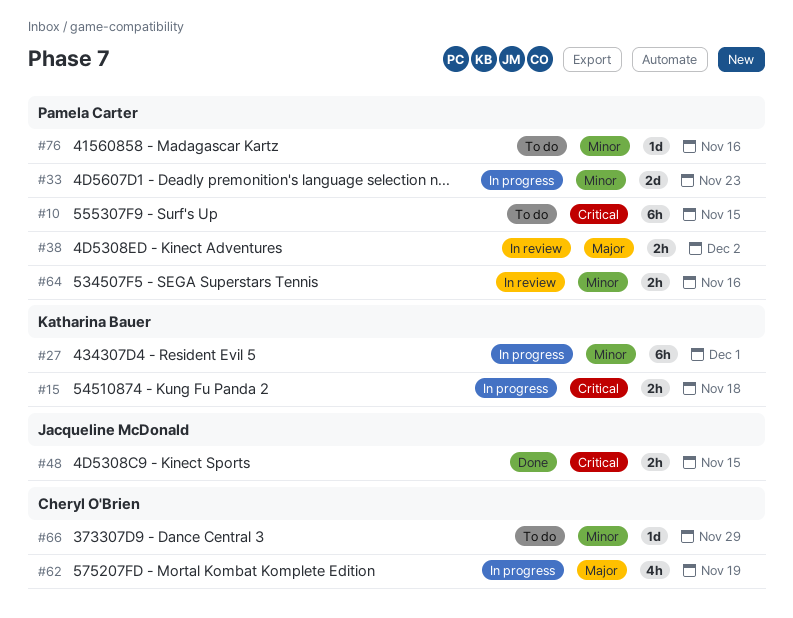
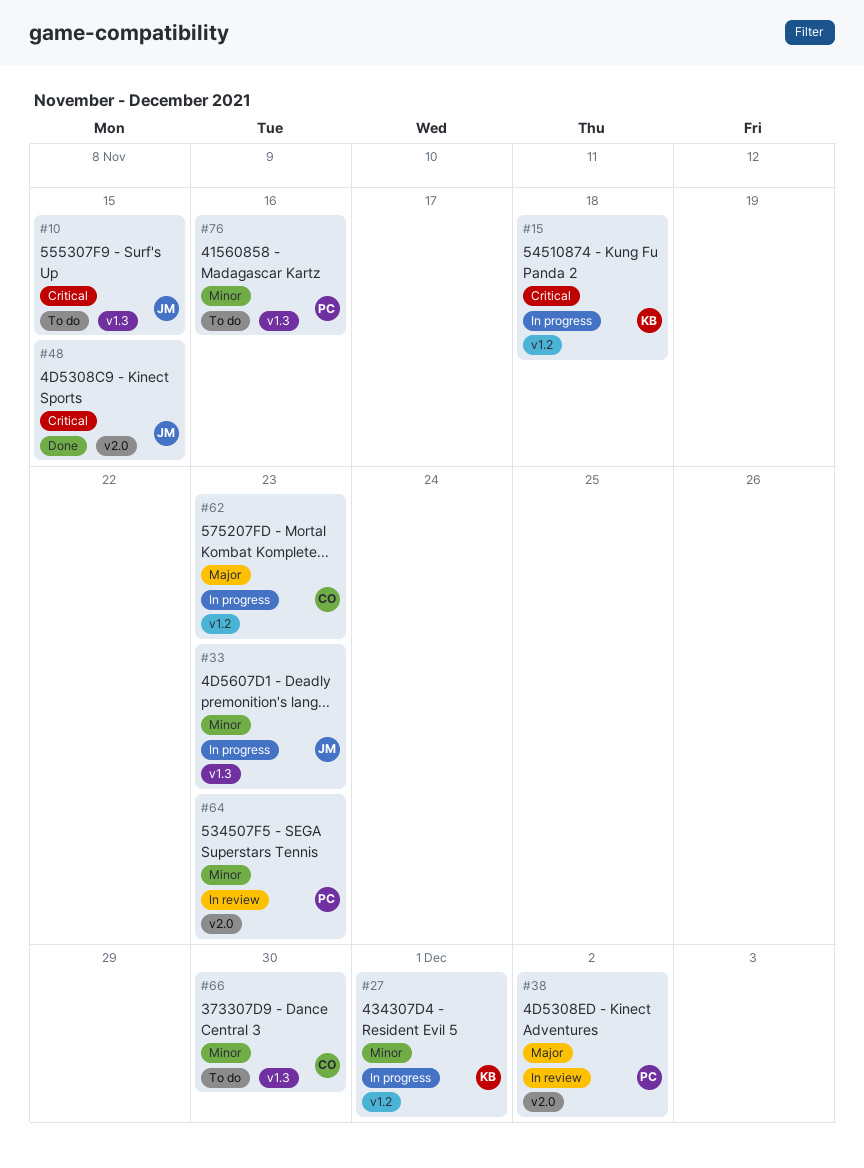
#10, owner: Pamela Carter -> Jacqueline McDonald
#33, owner: Pamela Carter -> Jacqueline McDonald
#62, due: Nov 19 -> Nov 23
#64, due: Nov 16 -> Nov 23
#66, due: Nov 29 -> Nov 30

